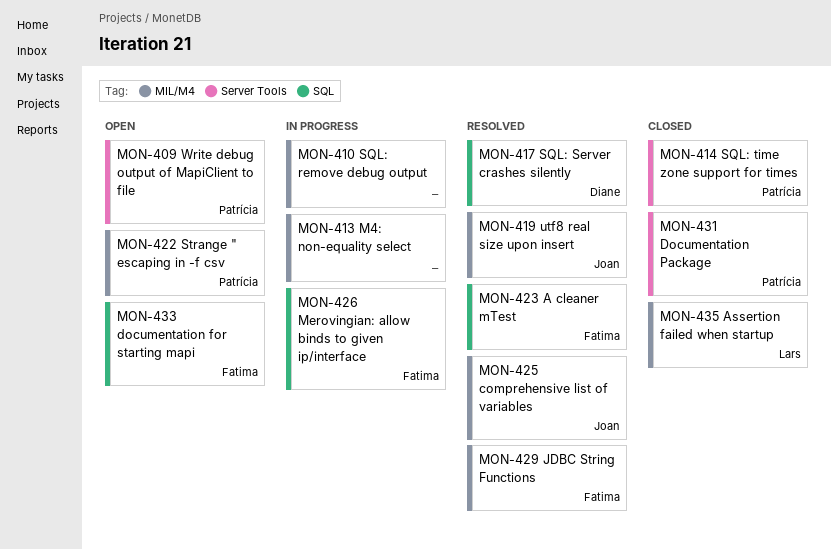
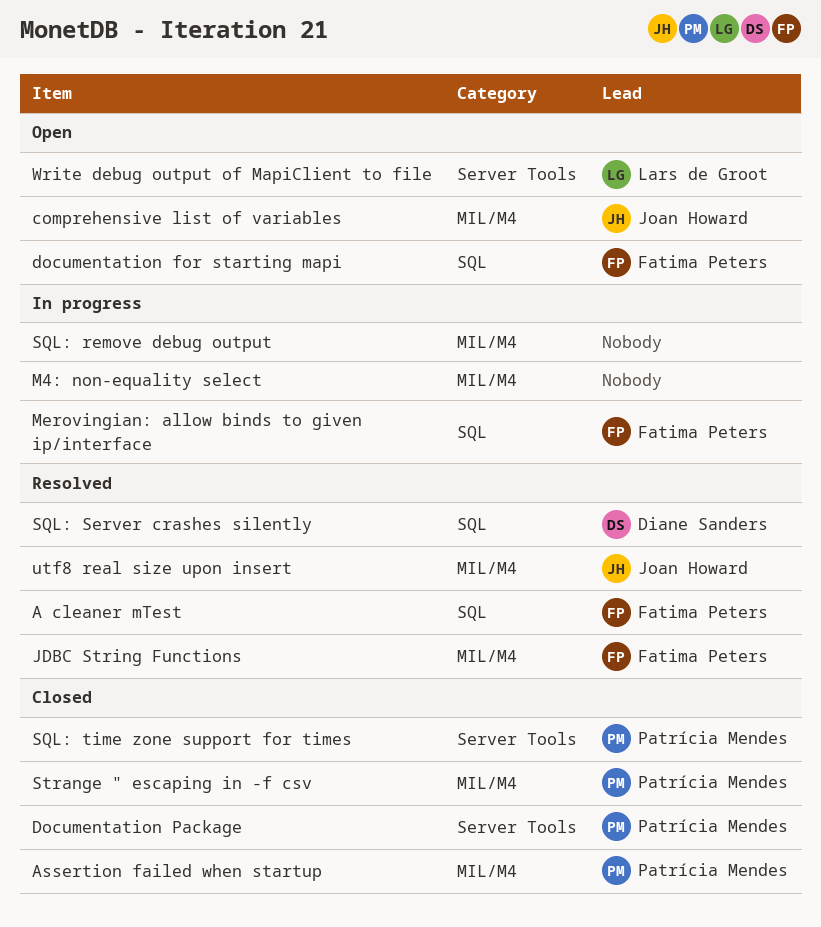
Assertion failed when startup, owner: Lars de Groot -> Patrícia Mendes
comprehensive list of variables, status: Resolved -> Open
Strange " escaping in -f csv, status: Open -> Closed
Write debug output of MapiClient to file, owner: Patrícia Mendes -> Lars de Groot

